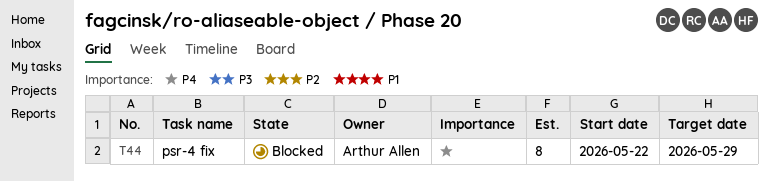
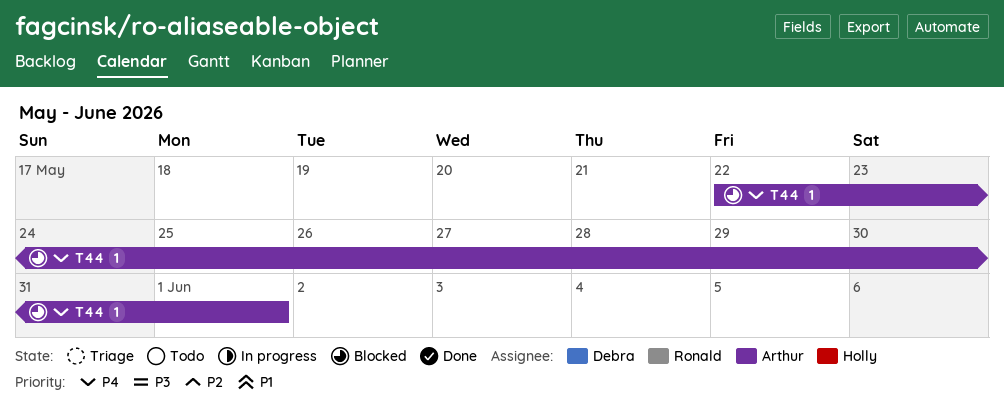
T44, estimate: 8 -> 1
T44, due: May 29 -> Jun 1

